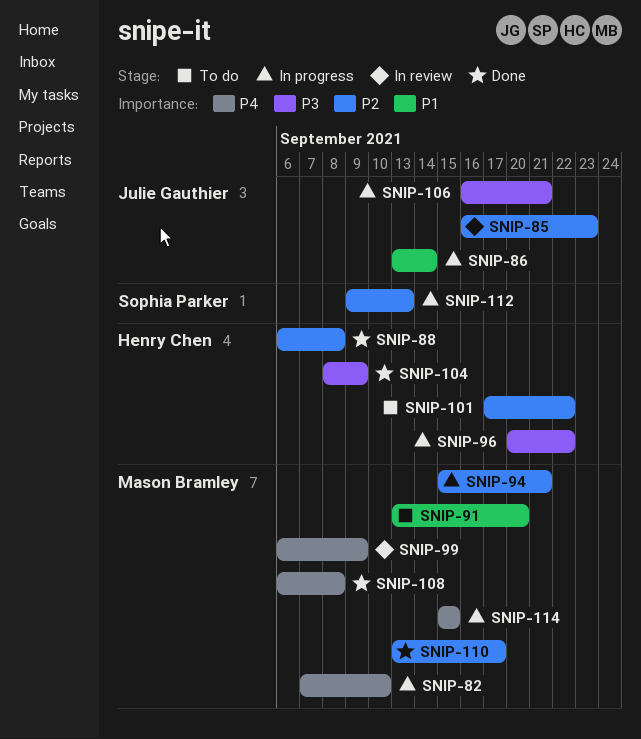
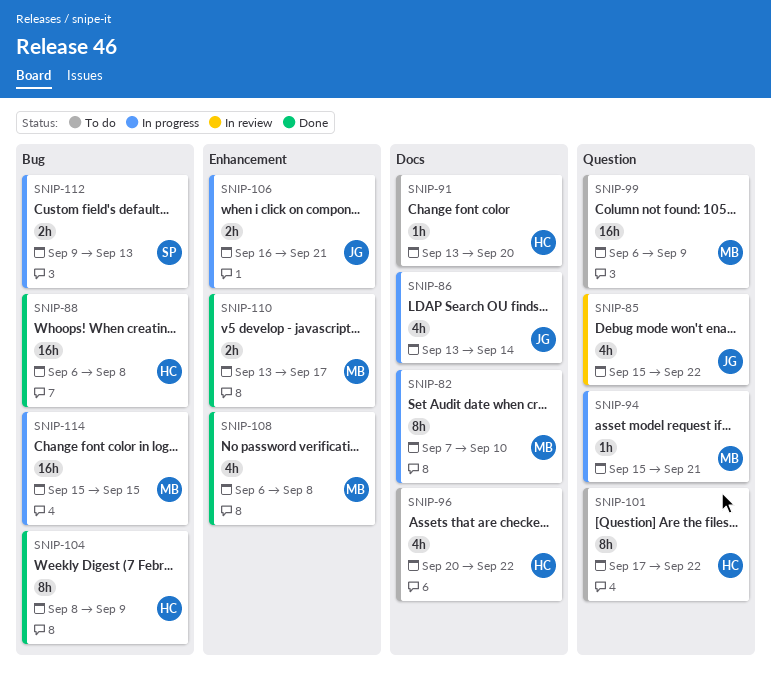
SNIP-85, start: Sep 16 -> Sep 15
SNIP-85, due: Sep 23 -> Sep 22
SNIP-91, owner: Mason Bramley -> Henry Chen
SNIP-96, status: In progress -> To do
SNIP-99, status: In review -> To do

